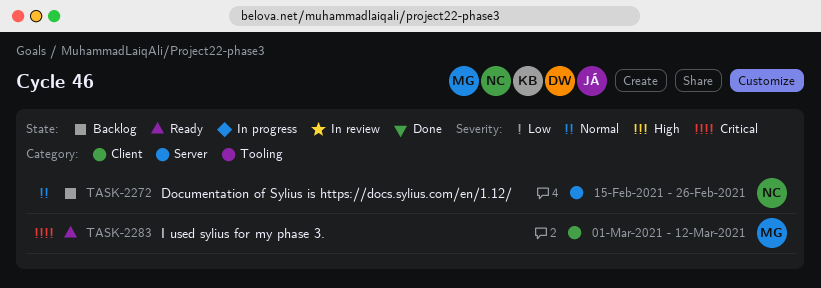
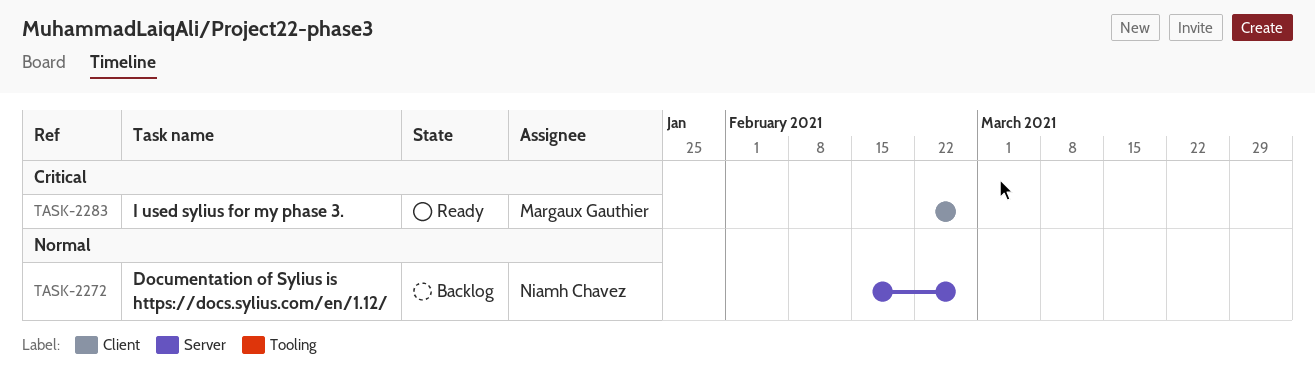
TASK-2283, start: Mar 1 -> Feb 22
TASK-2283, due: Mar 12 -> Feb 26

